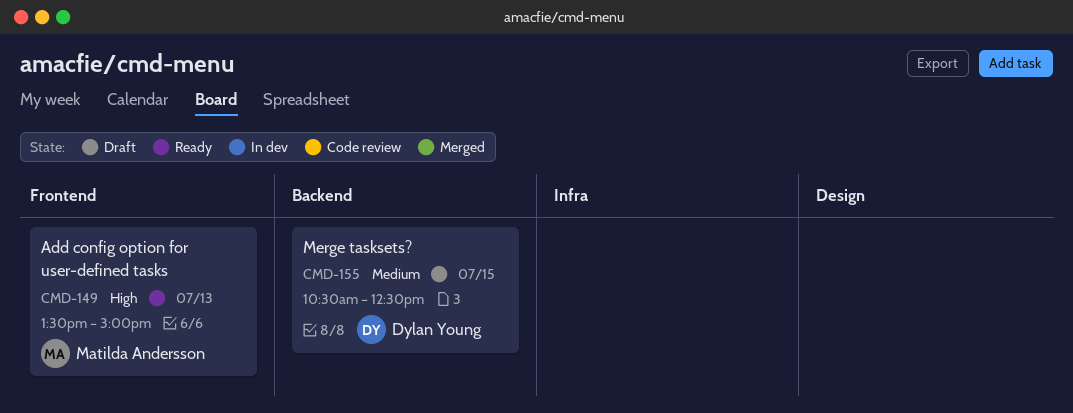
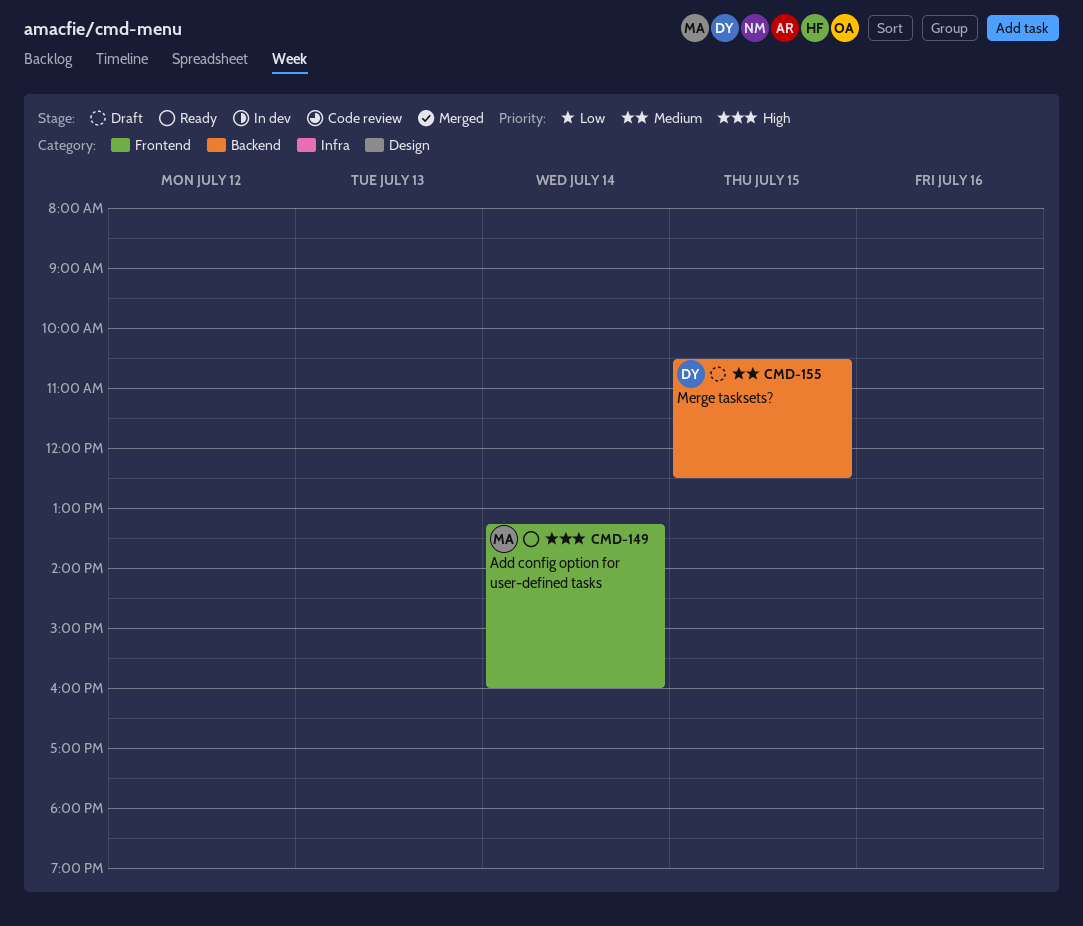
CMD-149, day: Jul 13 -> Jul 14
CMD-149, begins: 13:30 -> 13:15
CMD-149, ends: 15:00 -> 16:00

